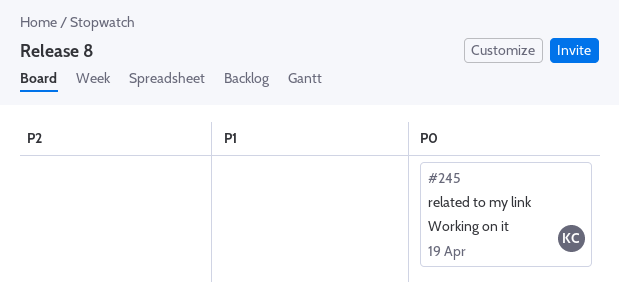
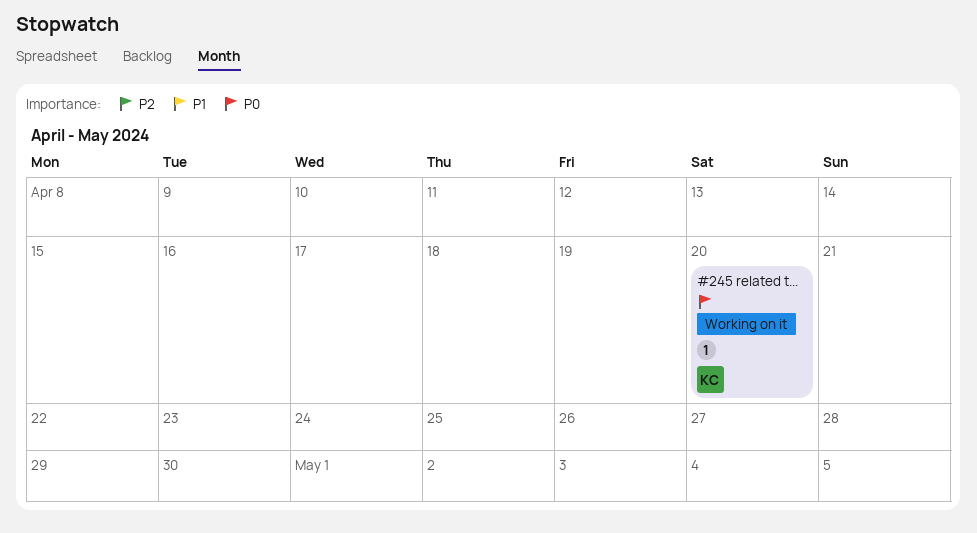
#245, due: Apr 19 -> Apr 20

